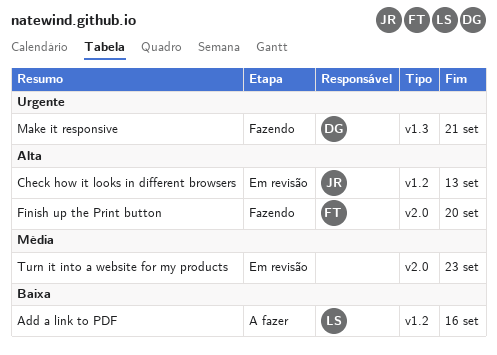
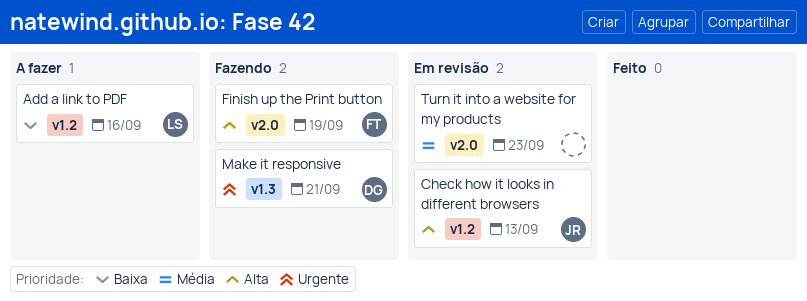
Finish up the Print button, due: Sep 20 -> Sep 19

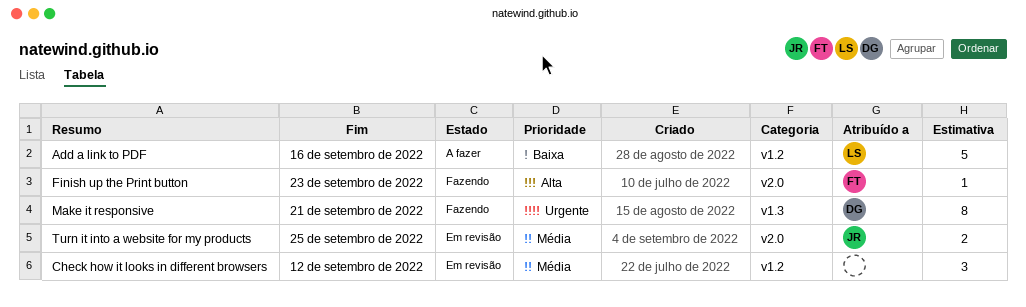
Check how it looks in different browsers, owner: JR -> none
Check how it looks in different browsers, priority: Alta -> Média
Check how it looks in different browsers, due: Sep 13 -> Sep 12
Finish up the Print button, due: Sep 19 -> Sep 23
Turn it into a website for my products, owner: none -> JR
Turn it into a website for my products, due: Sep 23 -> Sep 25

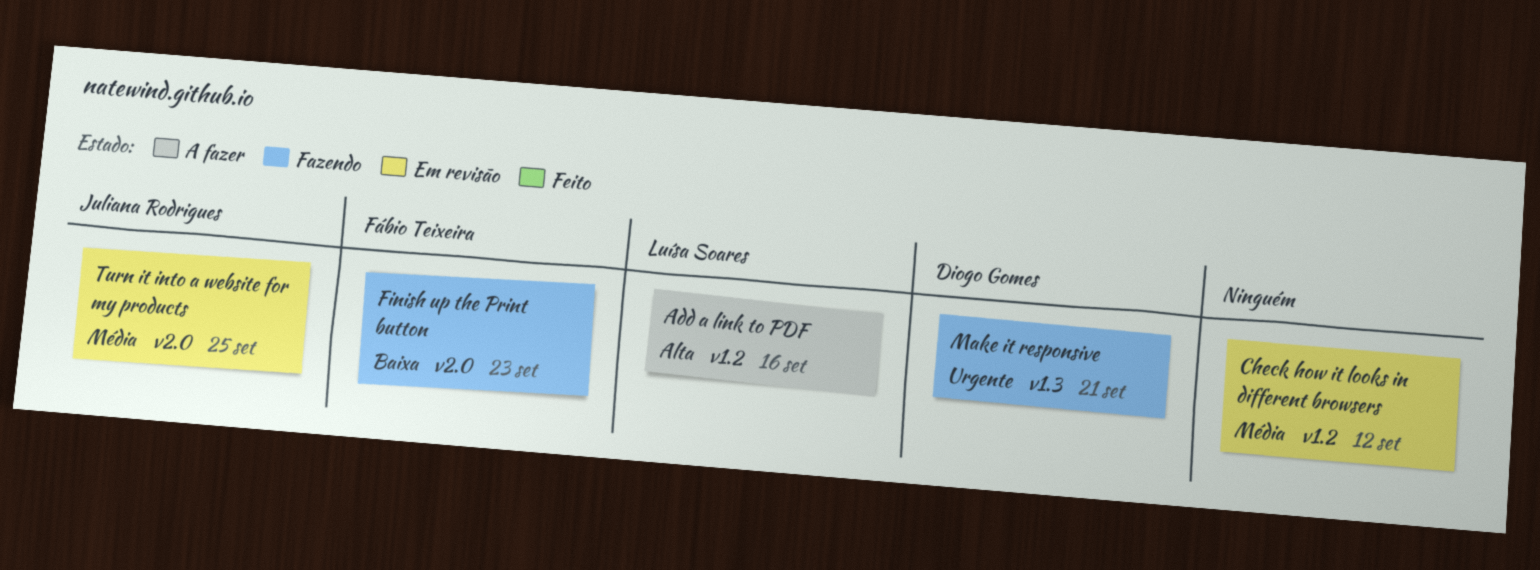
Add a link to PDF, priority: Baixa -> Alta
Finish up the Print button, priority: Alta -> Baixa

